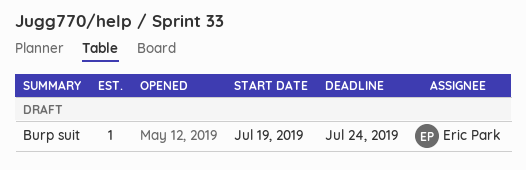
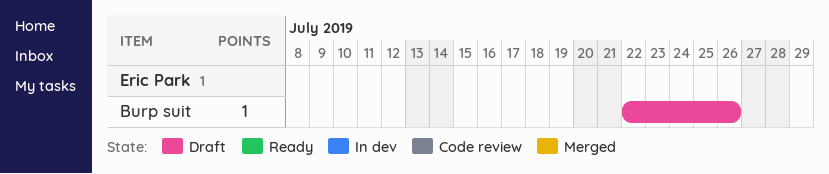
Burp suit, start: Jul 19 -> Jul 22
Burp suit, due: Jul 24 -> Jul 26

